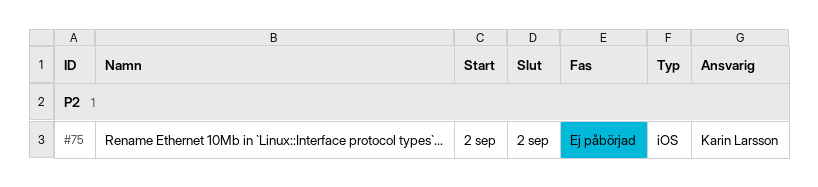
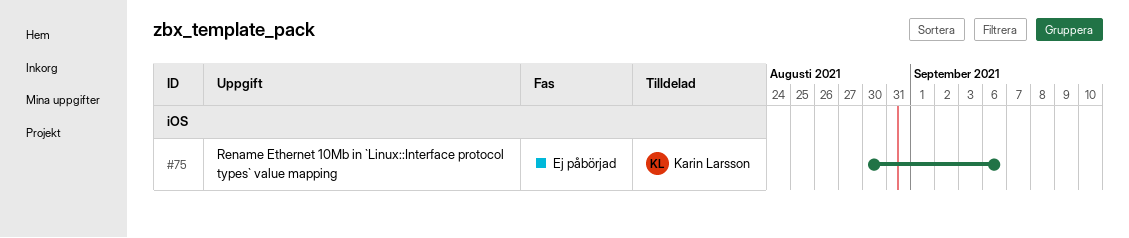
#75, start: Sep 2 -> Aug 30
#75, due: Sep 2 -> Sep 6

